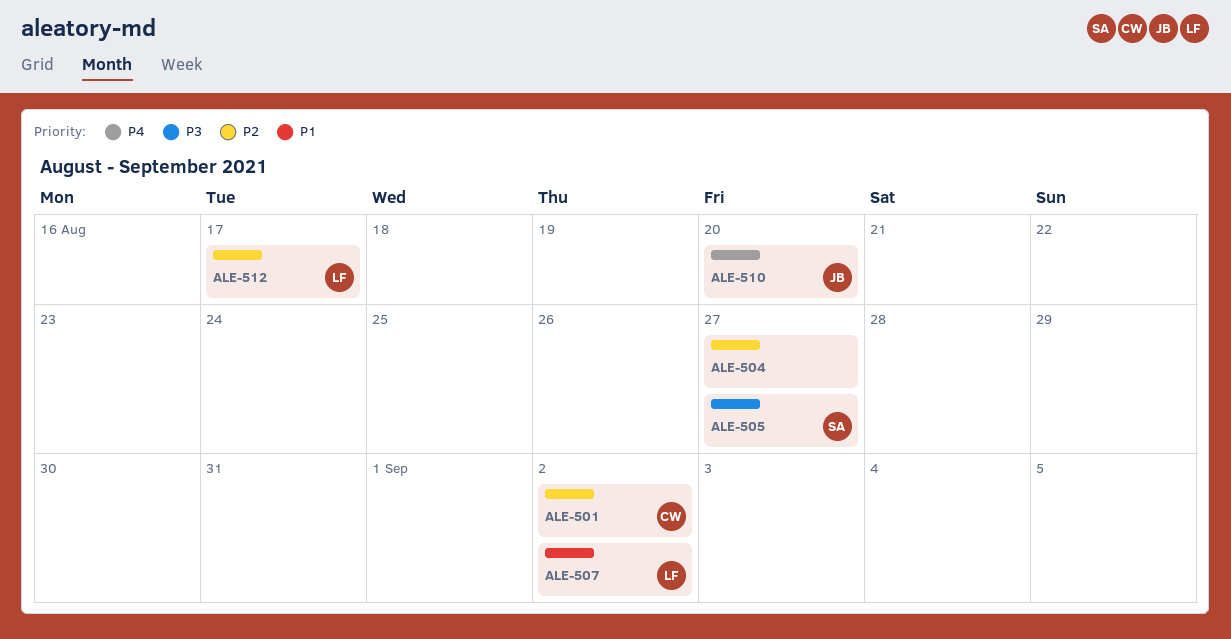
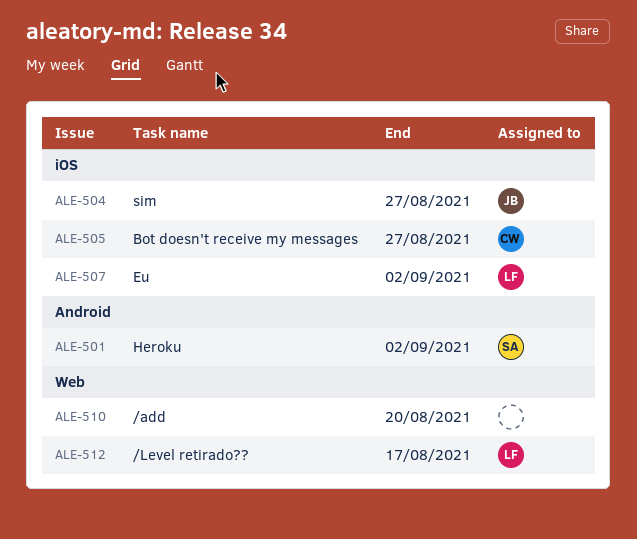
ALE-501, owner: CW -> SA
ALE-504, owner: none -> JB
ALE-505, owner: SA -> CW
ALE-510, owner: JB -> none

